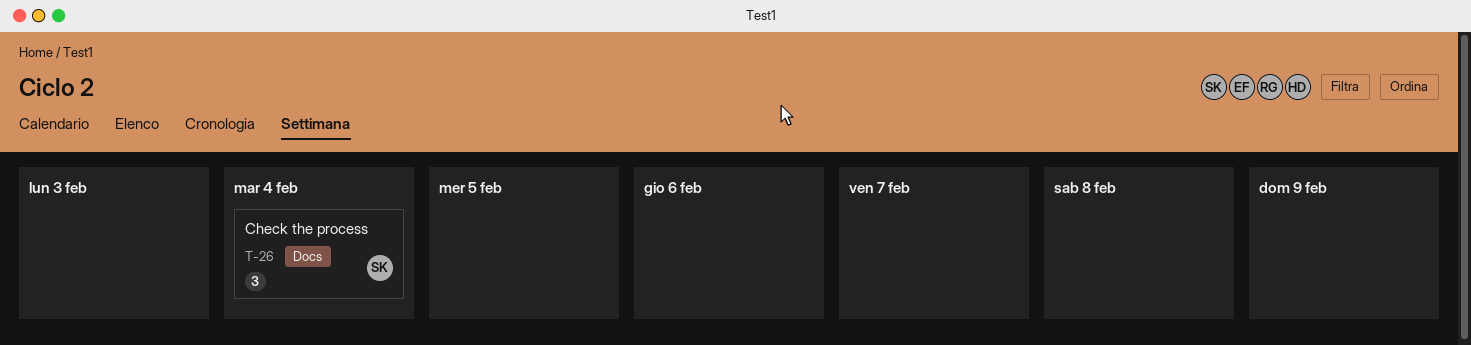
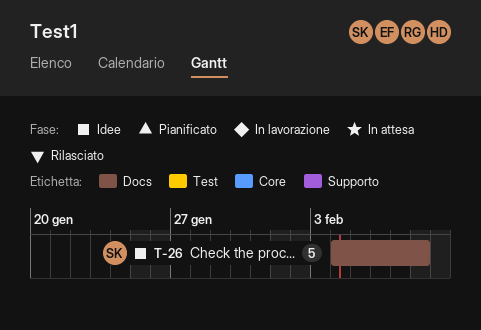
T-26, estimate: 3 -> 5
T-26, due: Feb 4 -> Feb 8

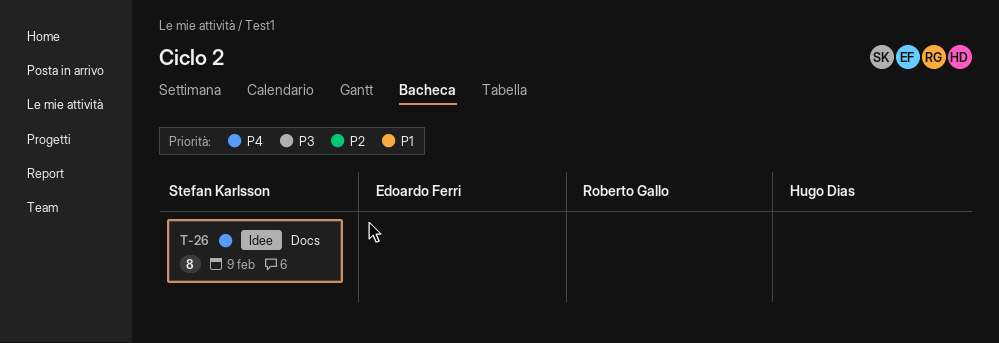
T-26, estimate: 5 -> 8
T-26, due: Feb 8 -> Feb 9

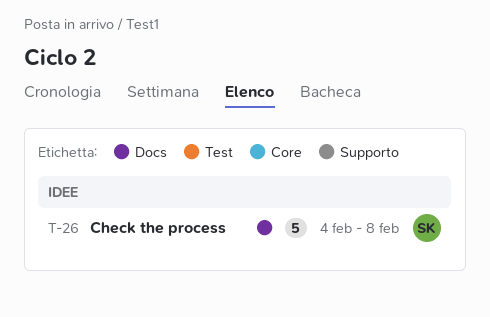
T-26, estimate: 8 -> 5
T-26, due: Feb 9 -> Feb 8

